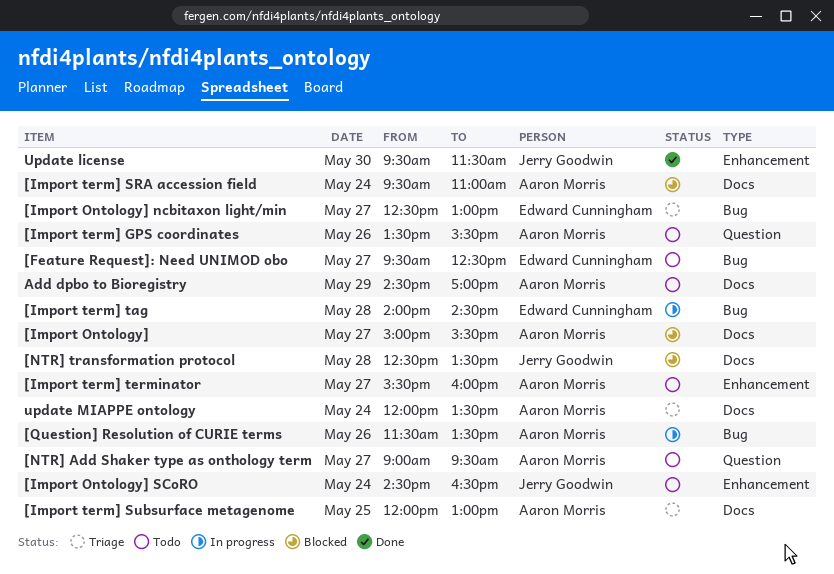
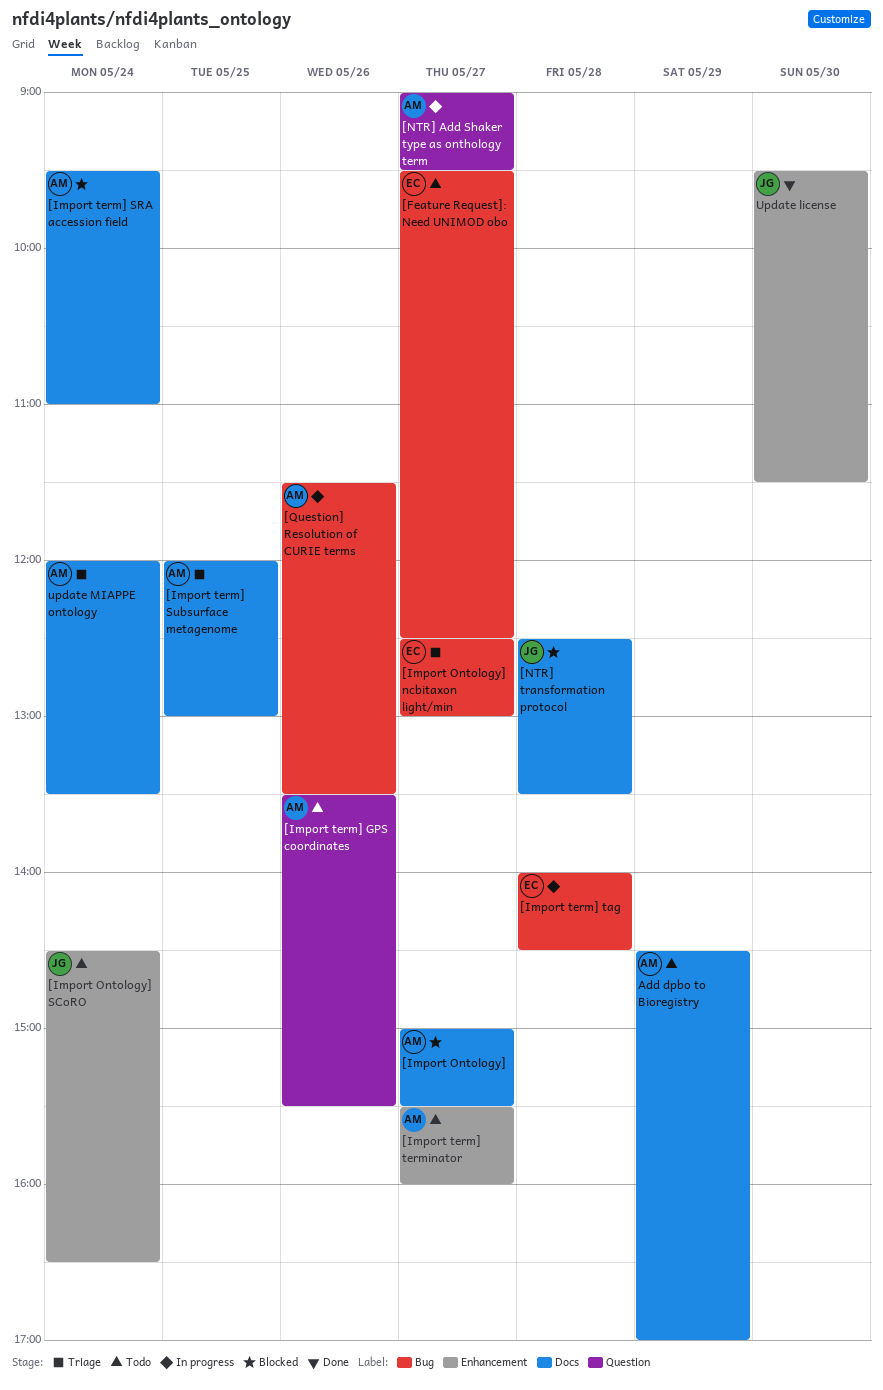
[NTR] Add Shaker type as onthology term, status: Todo -> In progress

